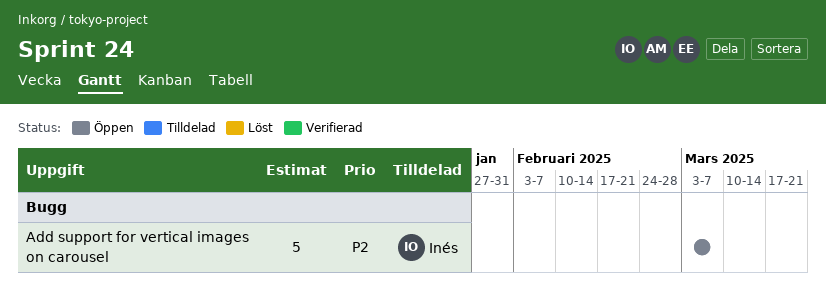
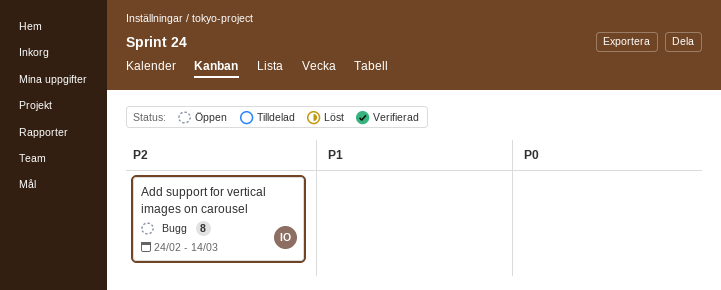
Add support for vertical images on carousel, estimate: 5 -> 8
Add support for vertical images on carousel, start: Mar 3 -> Feb 24
Add support for vertical images on carousel, due: Mar 7 -> Mar 14

